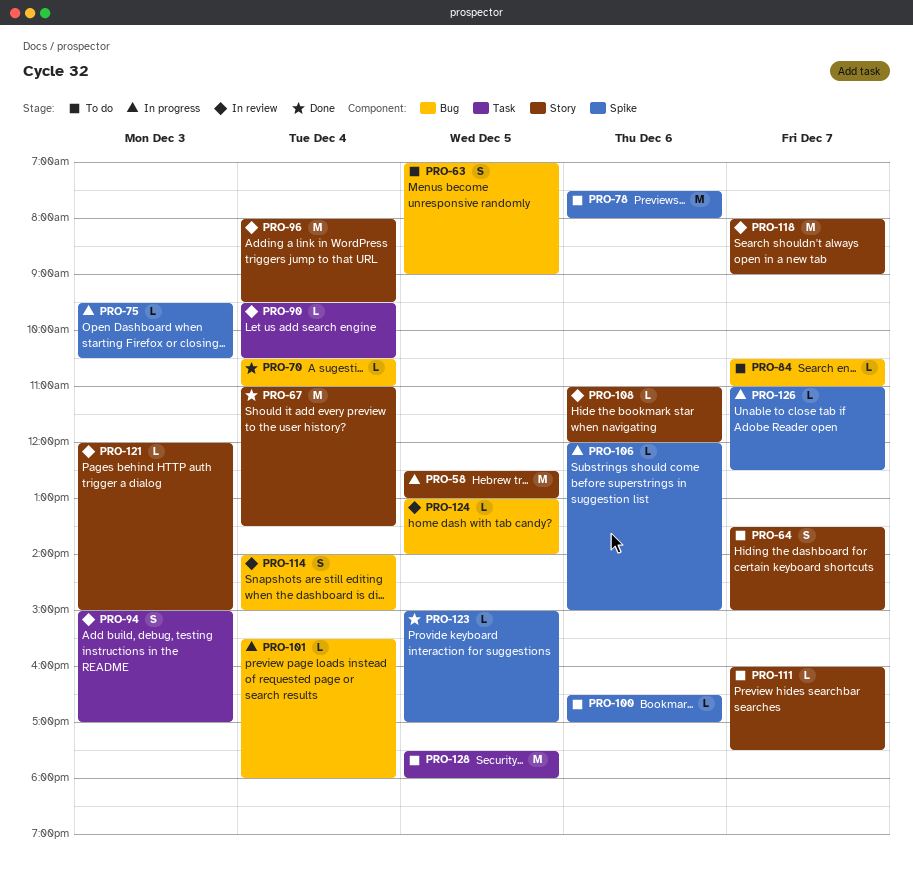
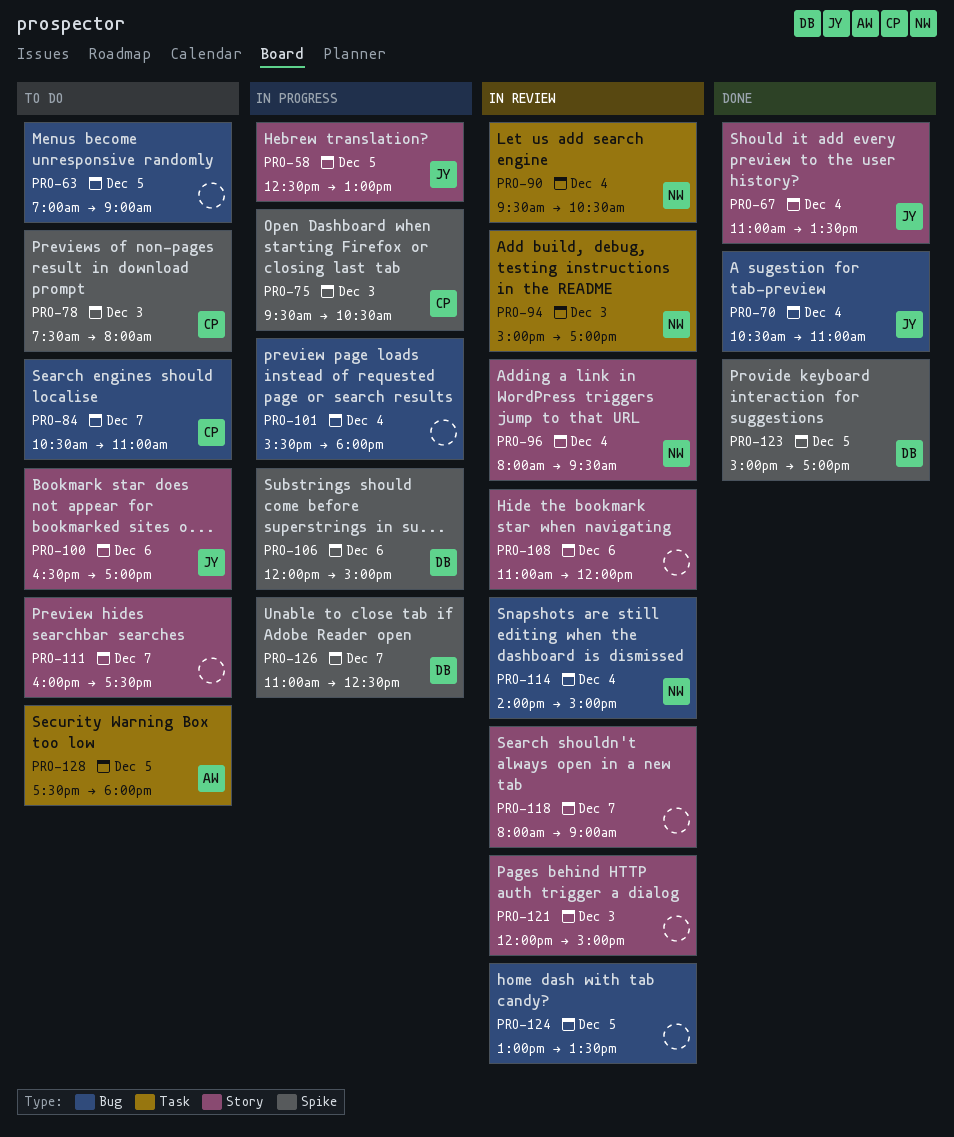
PRO-64: present -> none
PRO-78, day: Dec 6 -> Dec 3
PRO-100, label: Spike -> Story
PRO-124, ends: 14:00 -> 13:30

